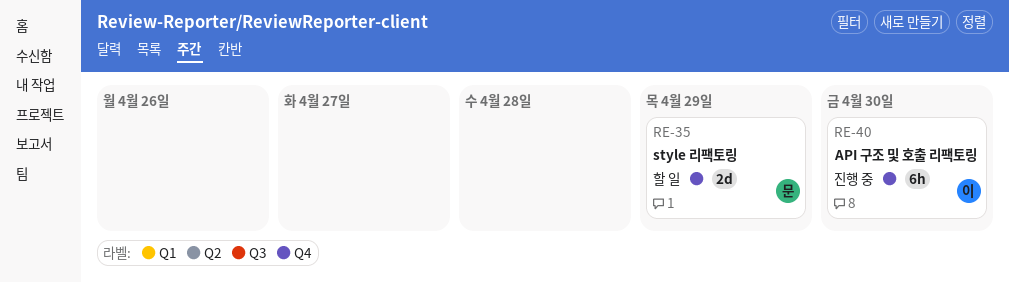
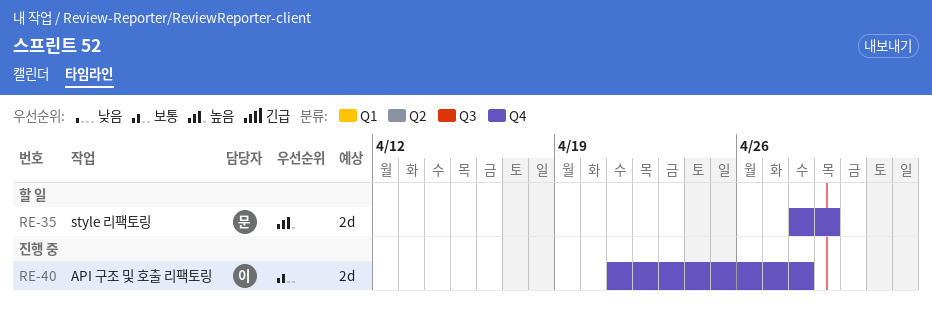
RE-40, estimate: 6h -> 2d
RE-40, due: Apr 30 -> Apr 28

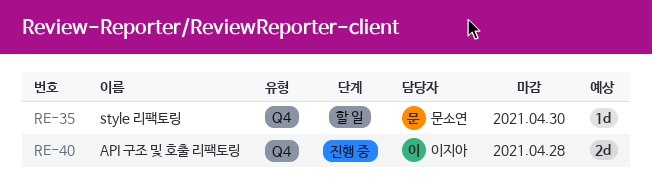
RE-35, estimate: 2d -> 1d
RE-35, due: Apr 29 -> Apr 30

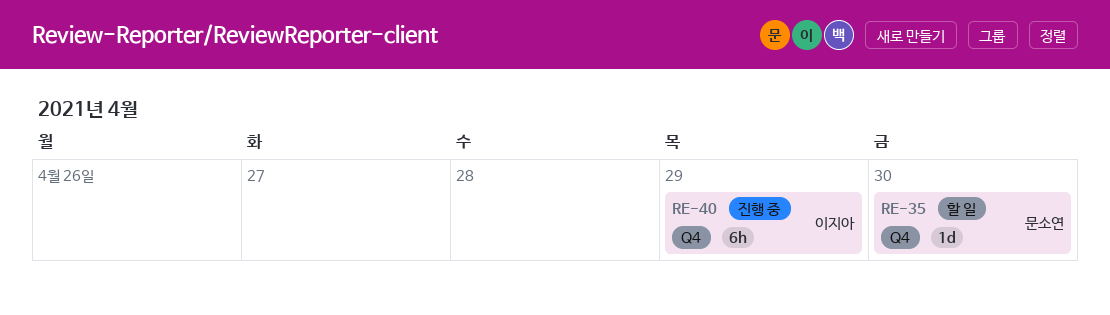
RE-40, estimate: 2d -> 6h
RE-40, due: Apr 28 -> Apr 29

